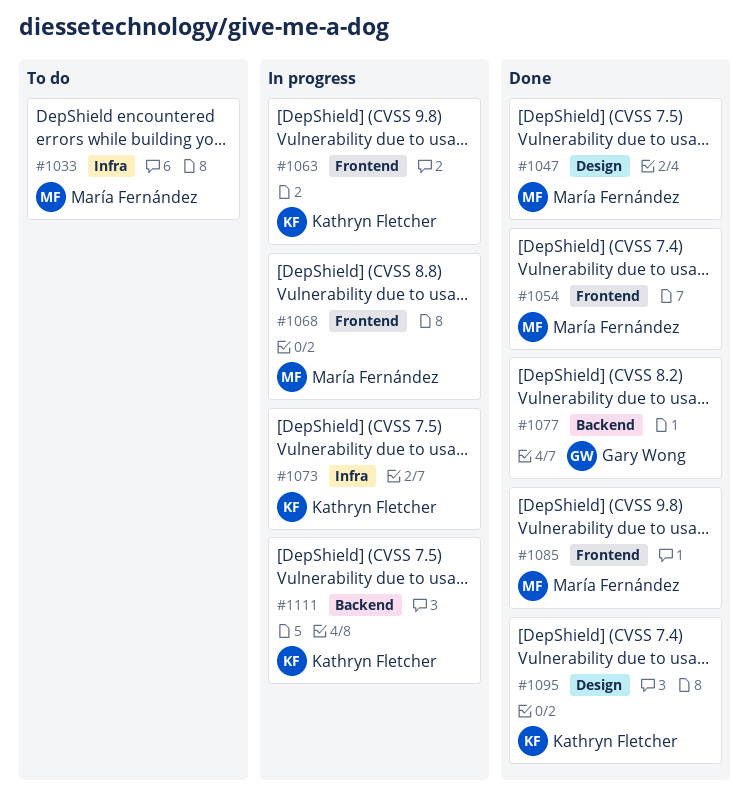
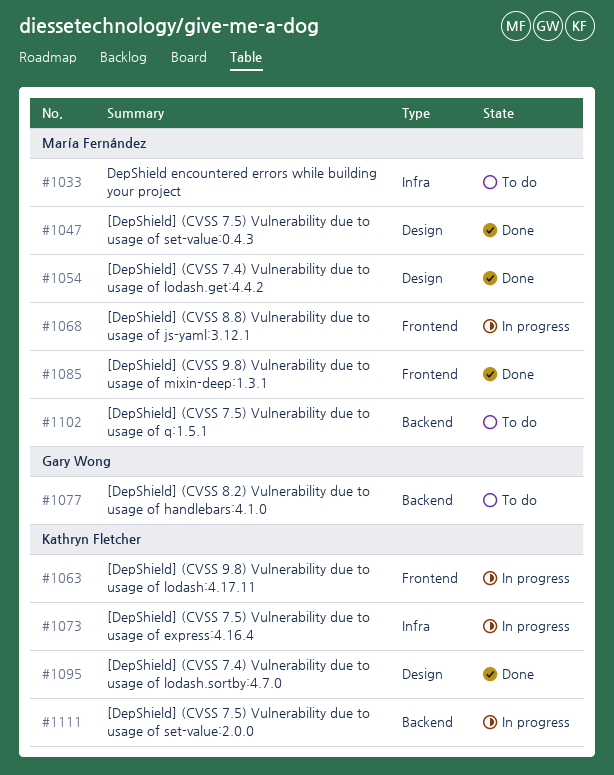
#1054, label: Frontend -> Design
#1077, status: Done -> To do
#1102: none -> present

